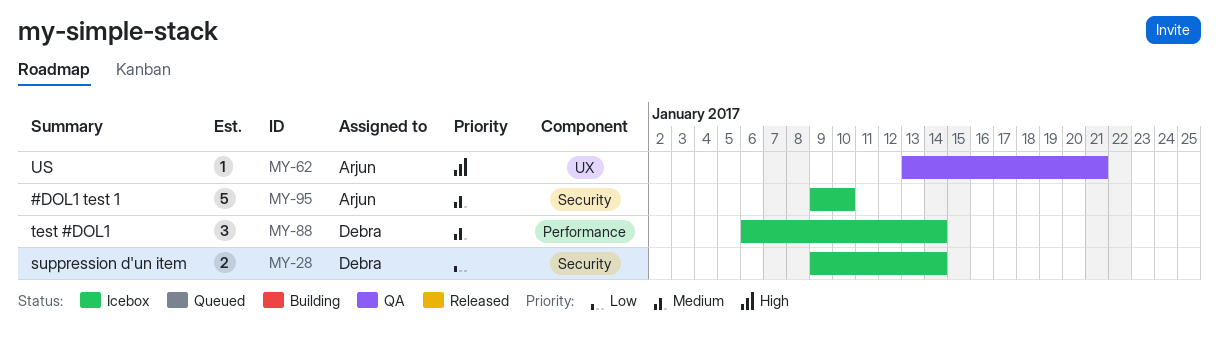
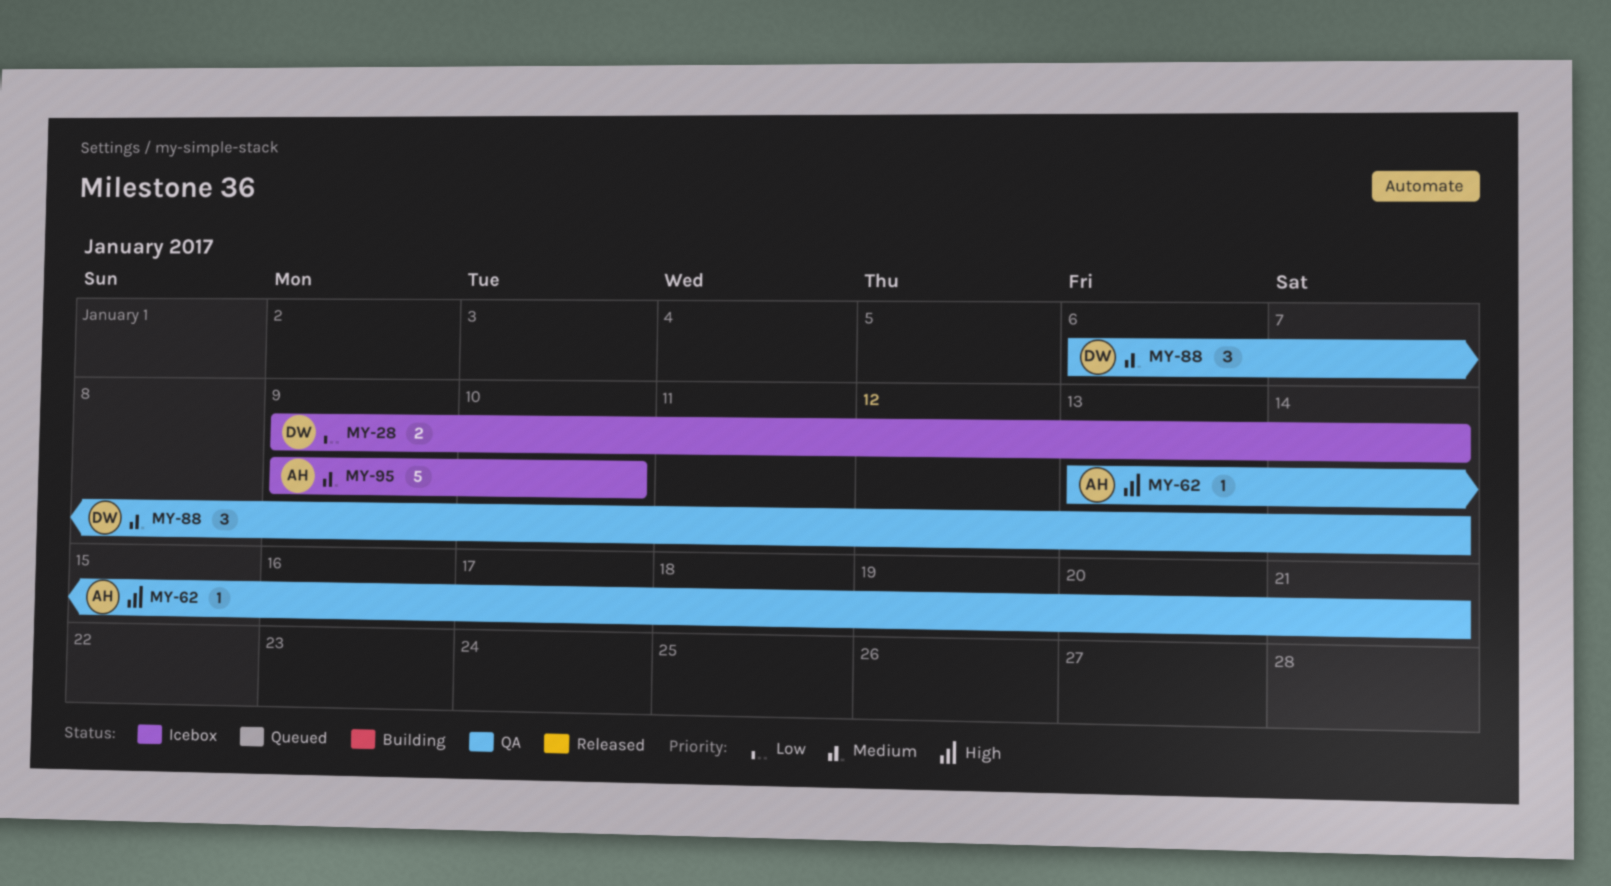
MY-88, status: Icebox -> QA

